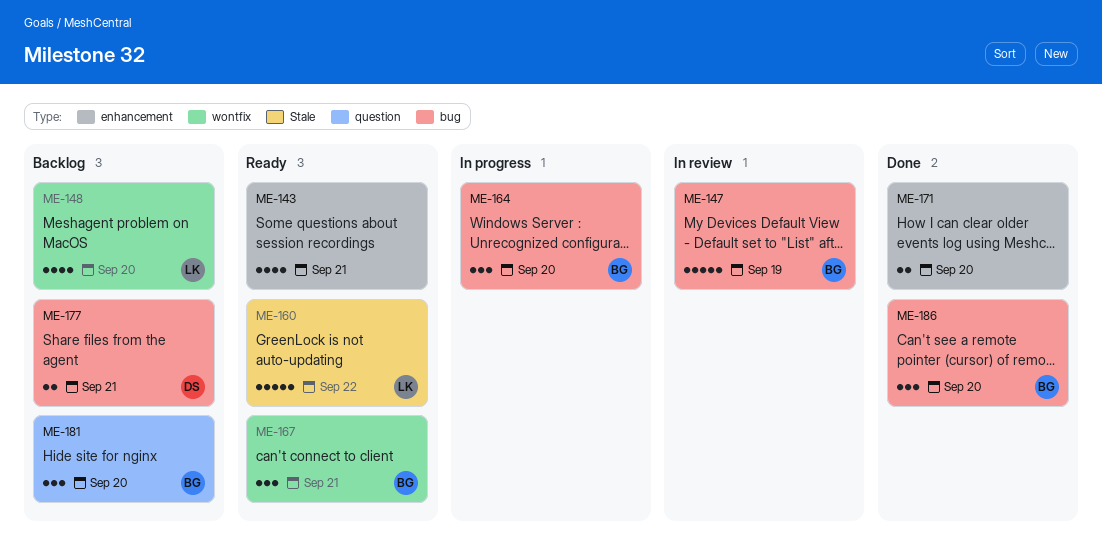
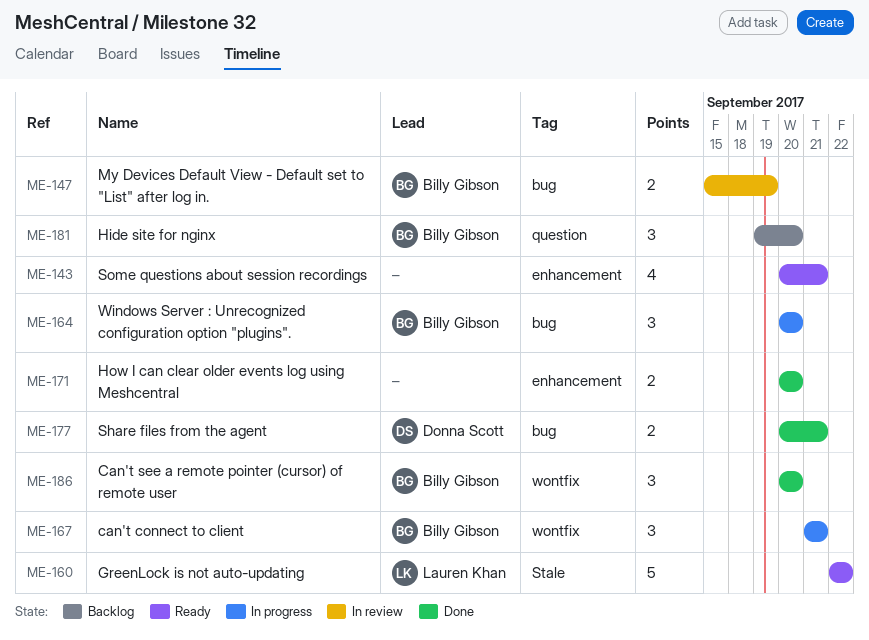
ME-147, estimate: 5 -> 2
ME-148: present -> none
ME-167, status: Ready -> In progress
ME-177, status: Backlog -> Done
ME-186, label: bug -> wontfix

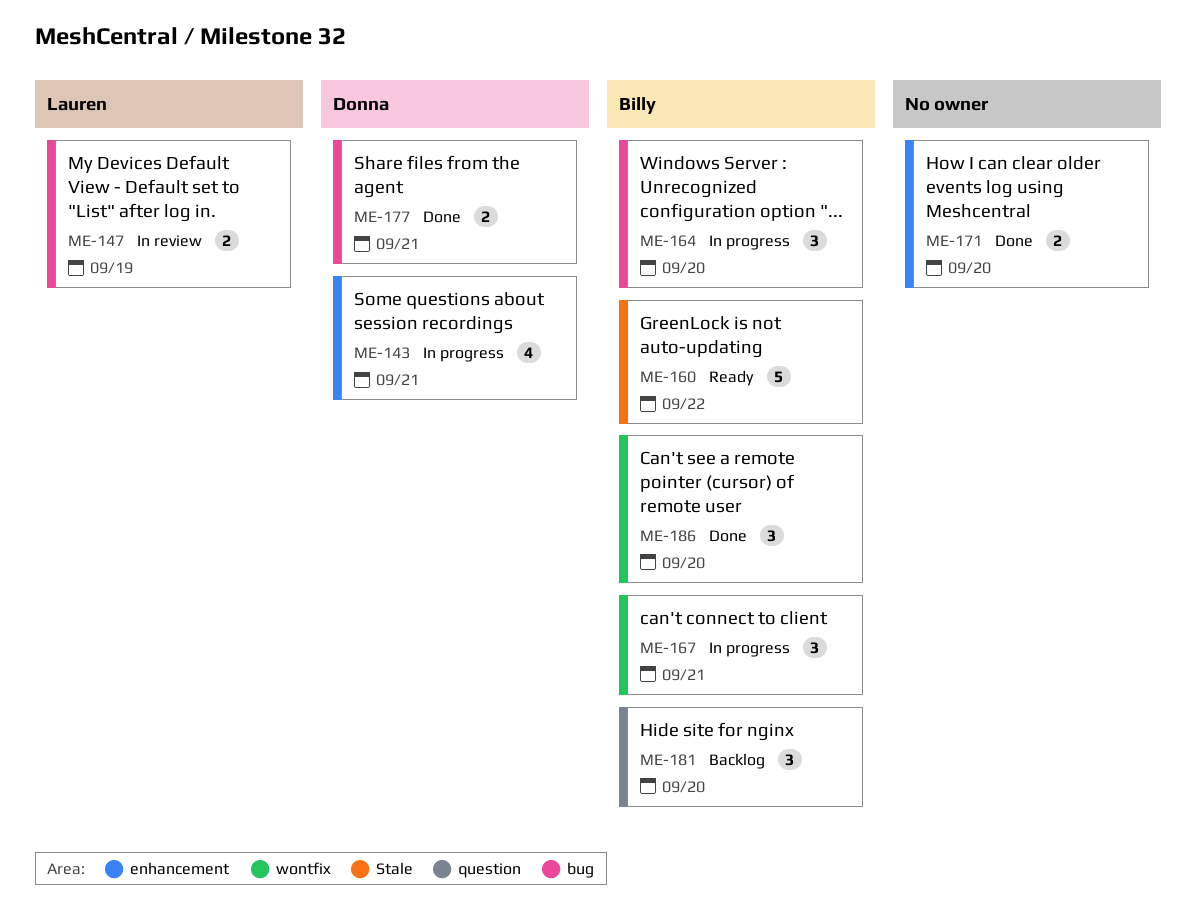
ME-143, status: Ready -> In progress
ME-143, owner: none -> Donna Scott
ME-147, owner: Billy Gibson -> Lauren Khan
ME-160, owner: Lauren Khan -> Billy Gibson

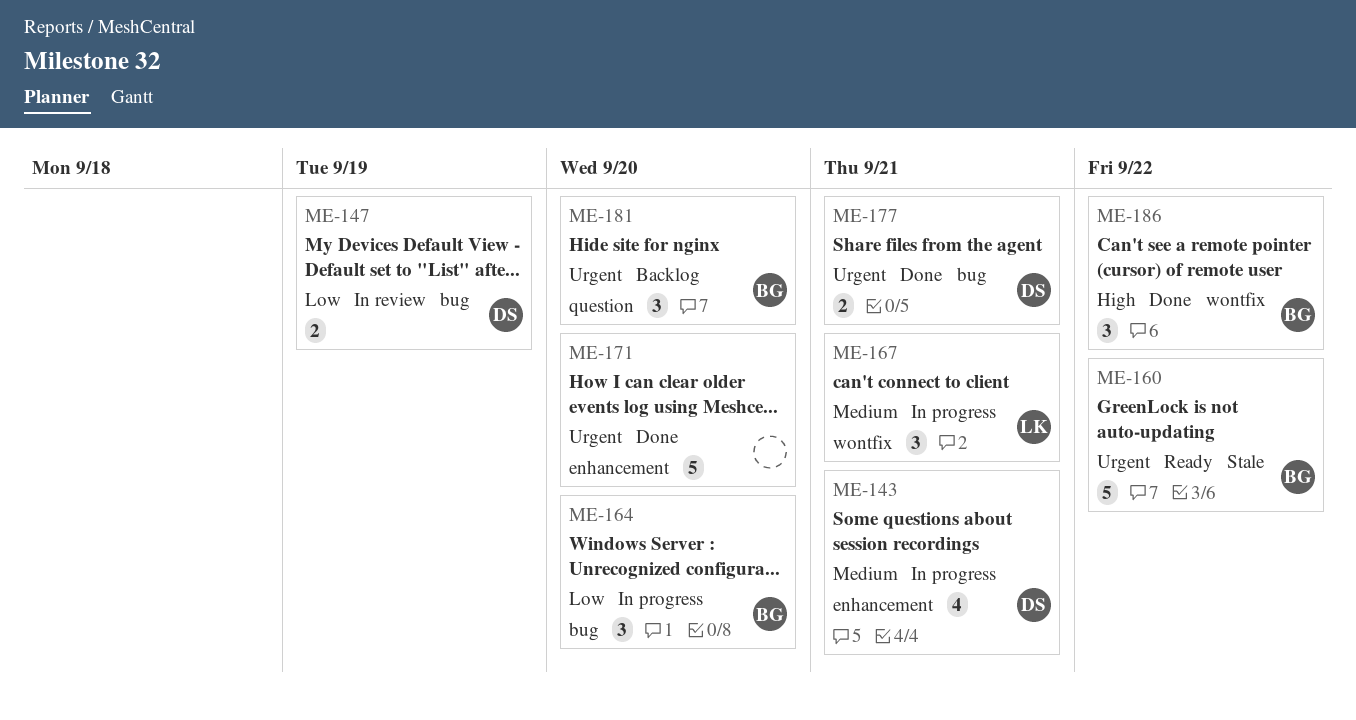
ME-147, owner: Lauren -> Donna
ME-167, owner: Billy -> Lauren
ME-171, estimate: 2 -> 5
ME-186, due: Sep 20 -> Sep 22

